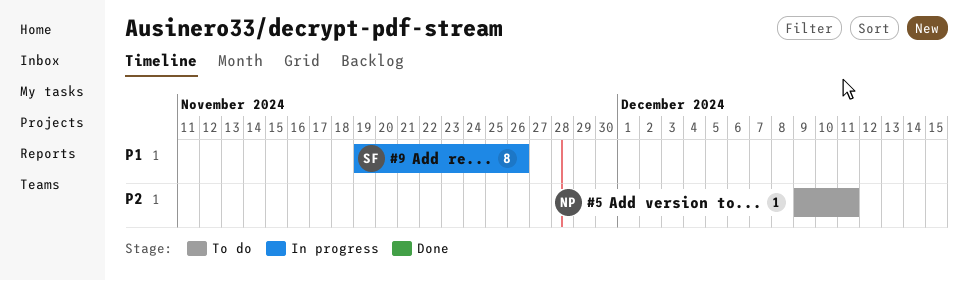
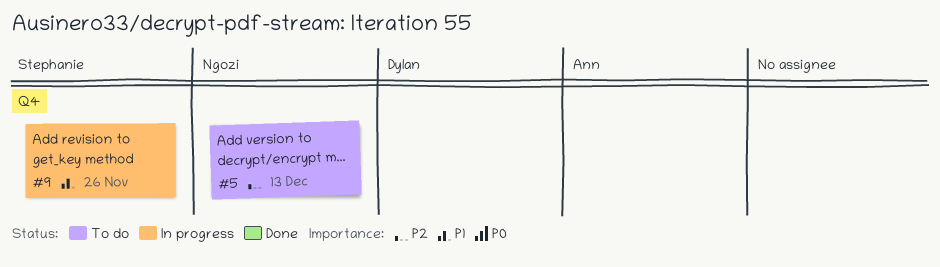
#5, due: Dec 11 -> Dec 13

